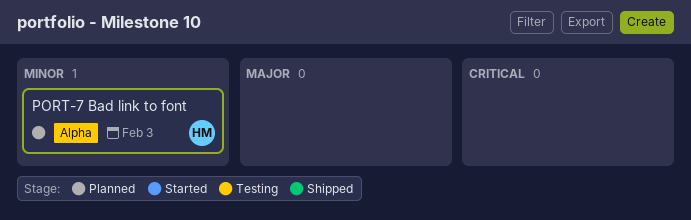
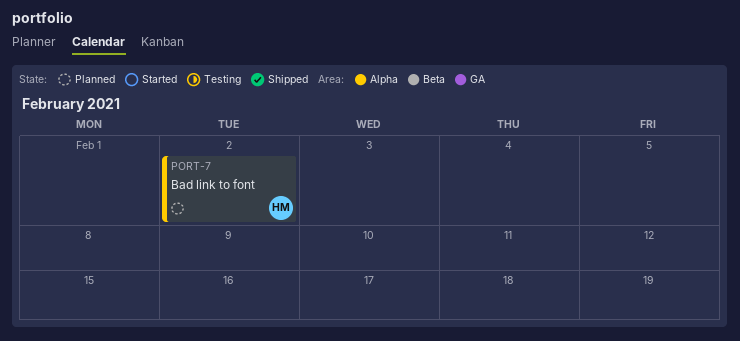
PORT-7, due: Feb 3 -> Feb 2

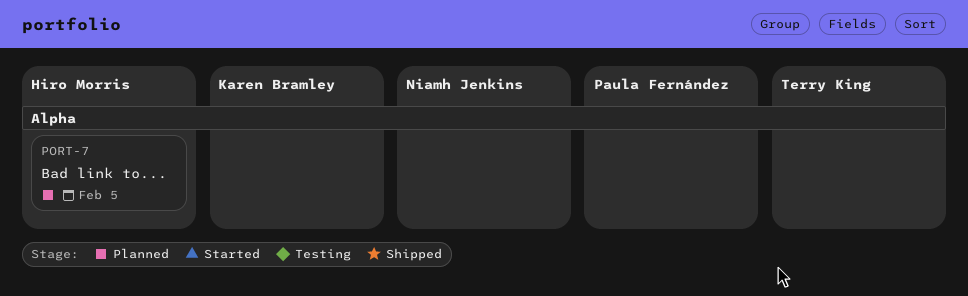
PORT-7, due: Feb 2 -> Feb 5

